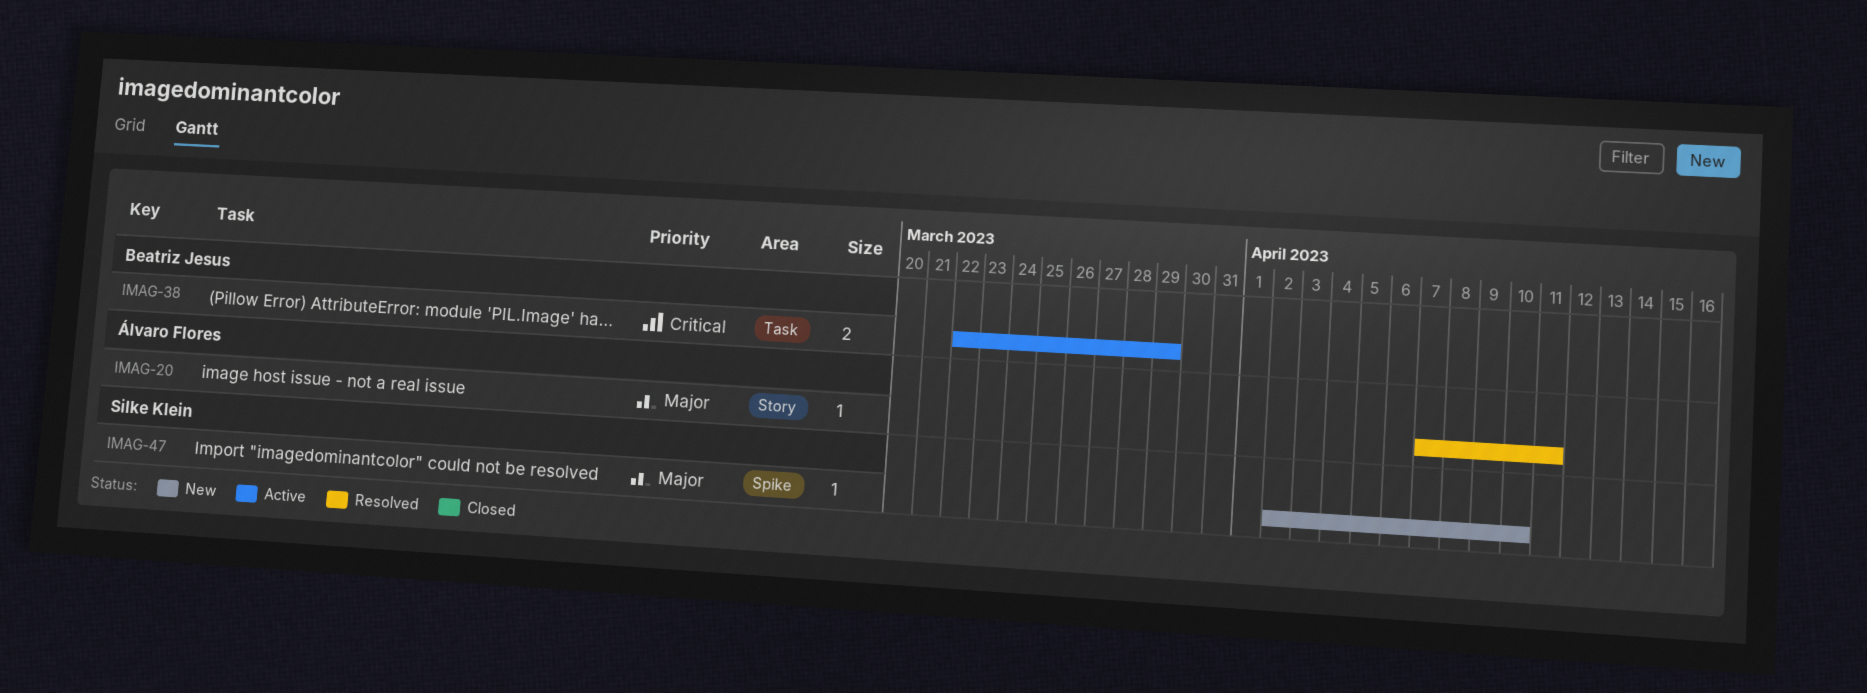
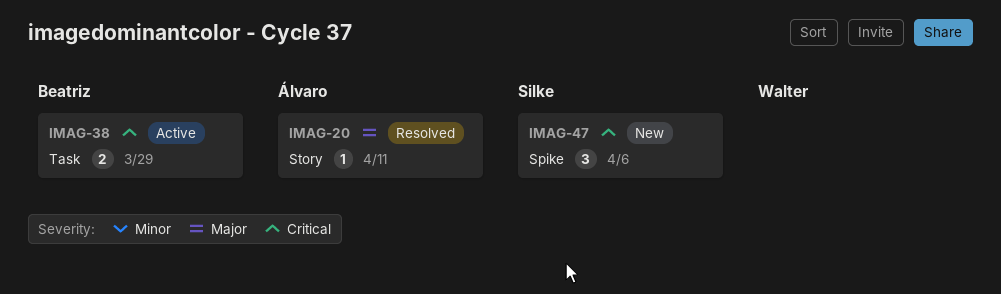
IMAG-47, priority: Major -> Critical
IMAG-47, estimate: 1 -> 3
IMAG-47, due: Apr 10 -> Apr 6

